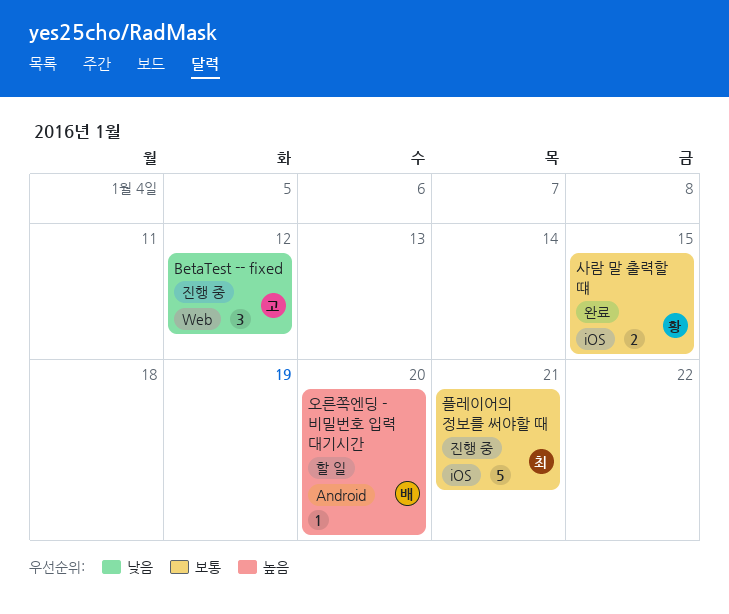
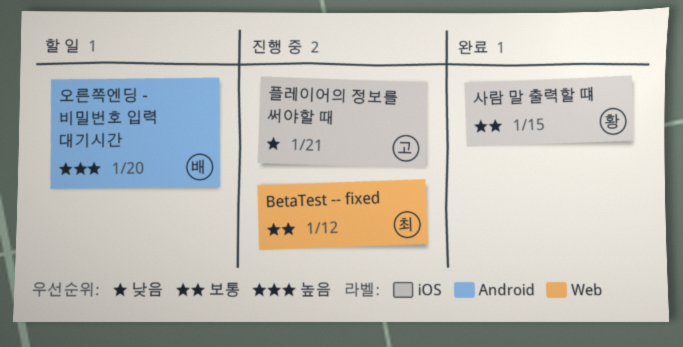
BetaTest -- fixed, owner: 고 -> 최
BetaTest -- fixed, priority: 낮음 -> 보통
플레이어의 정보를 써야할 때, owner: 최 -> 고
플레이어의 정보를 써야할 때, priority: 보통 -> 낮음

